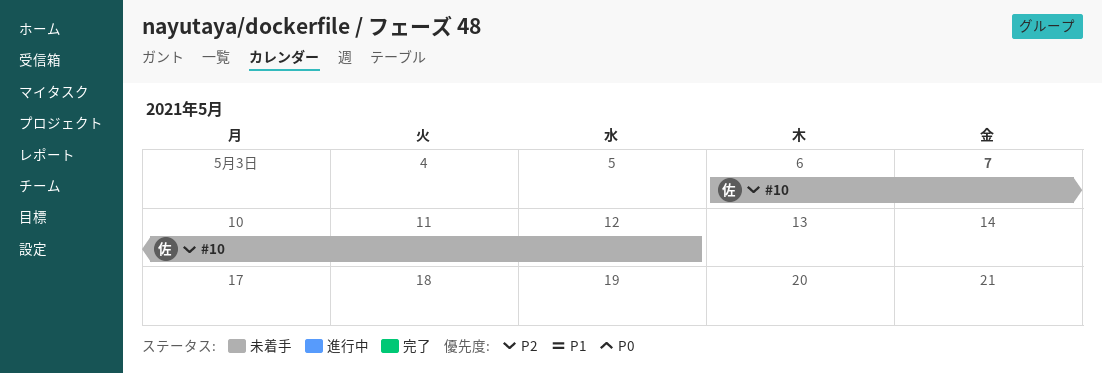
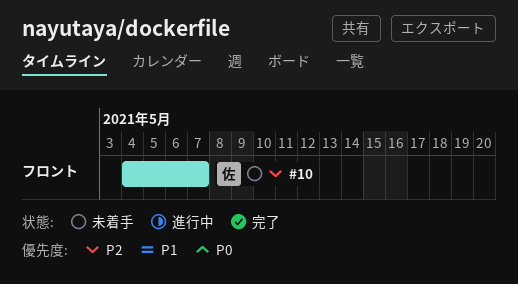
#10, start: May 6 -> May 4
#10, due: May 12 -> May 7

